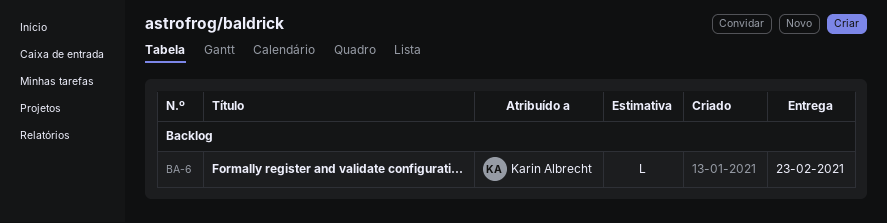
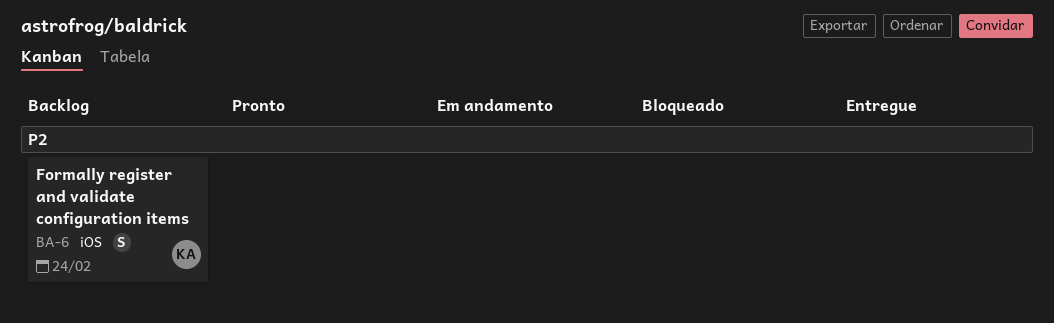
BA-6, estimate: L -> S
BA-6, due: Feb 23 -> Feb 24

